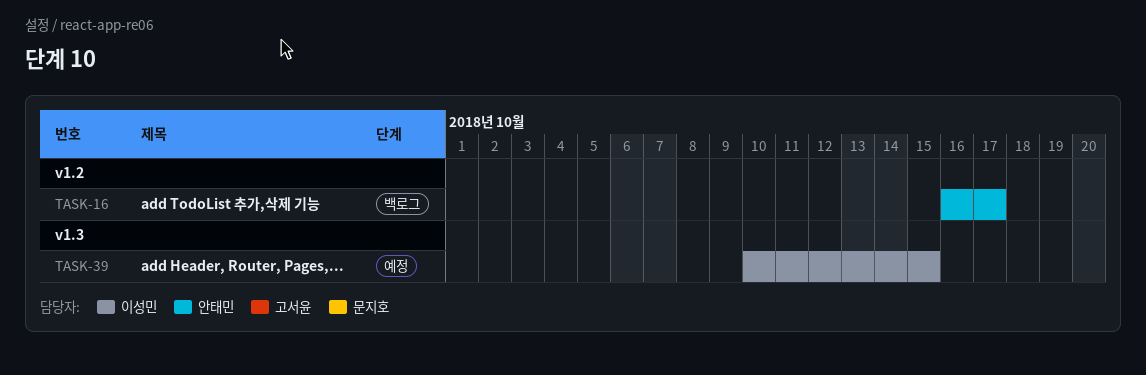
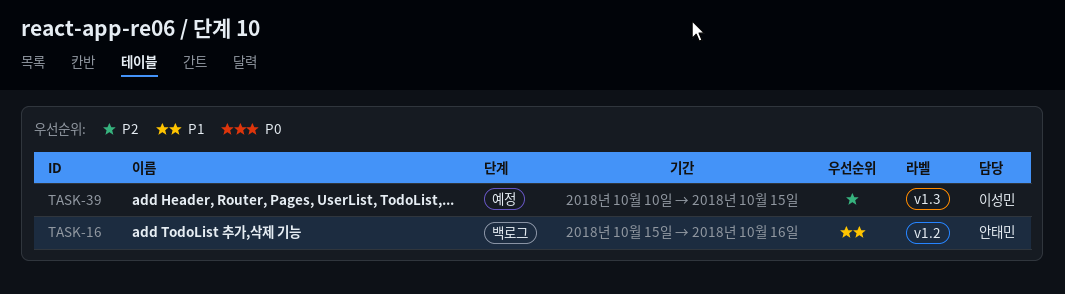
TASK-16, start: Oct 16 -> Oct 15
TASK-16, due: Oct 17 -> Oct 16

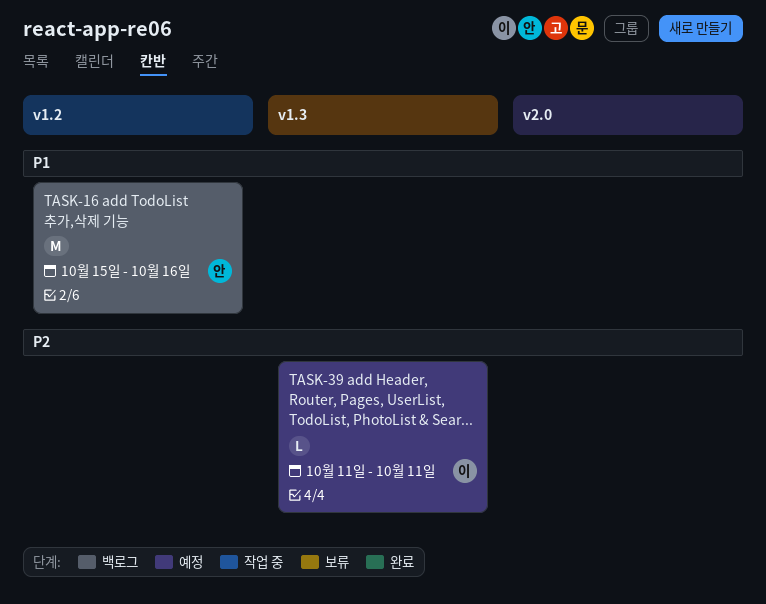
TASK-39, start: Oct 10 -> Oct 11
TASK-39, due: Oct 15 -> Oct 11

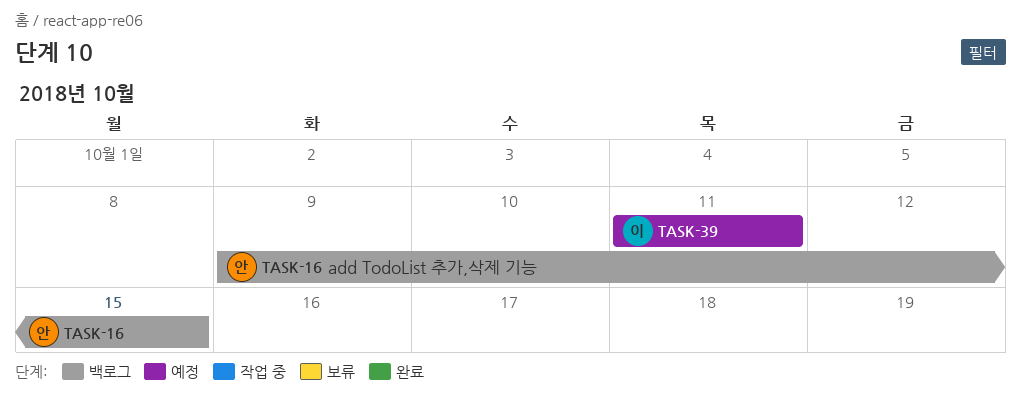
TASK-16, start: Oct 15 -> Oct 9
TASK-16, due: Oct 16 -> Oct 15

